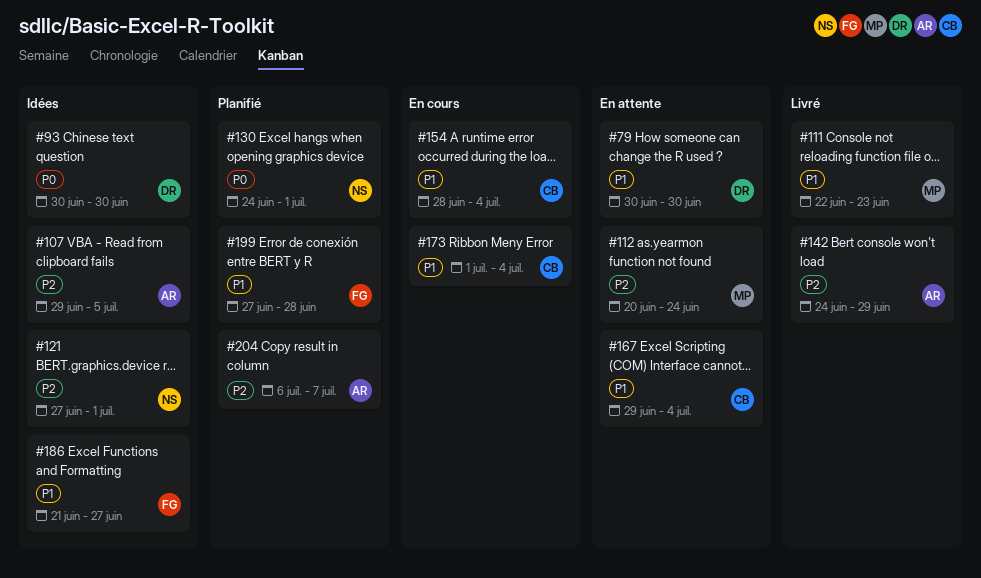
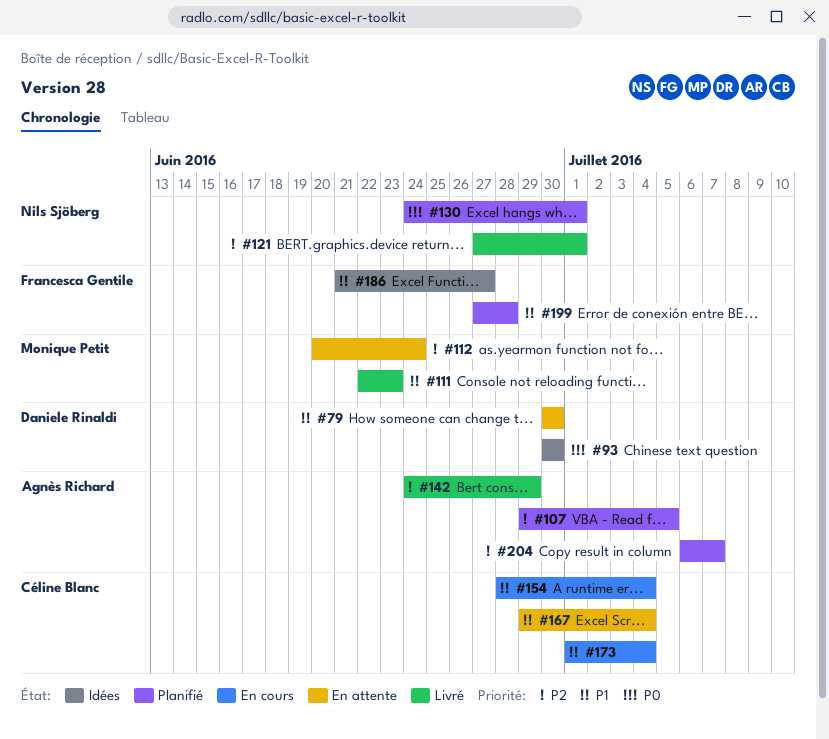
#107, status: Idées -> Planifié
#121, status: Idées -> Livré

